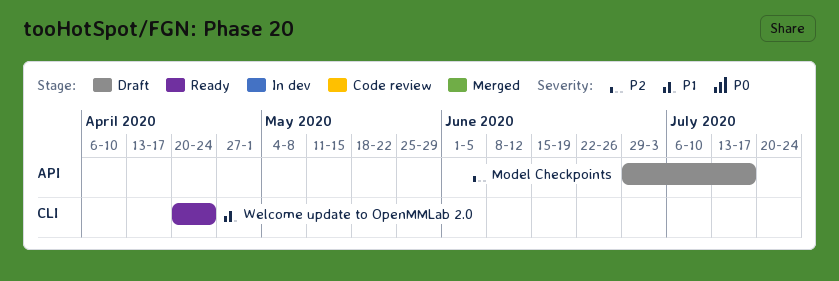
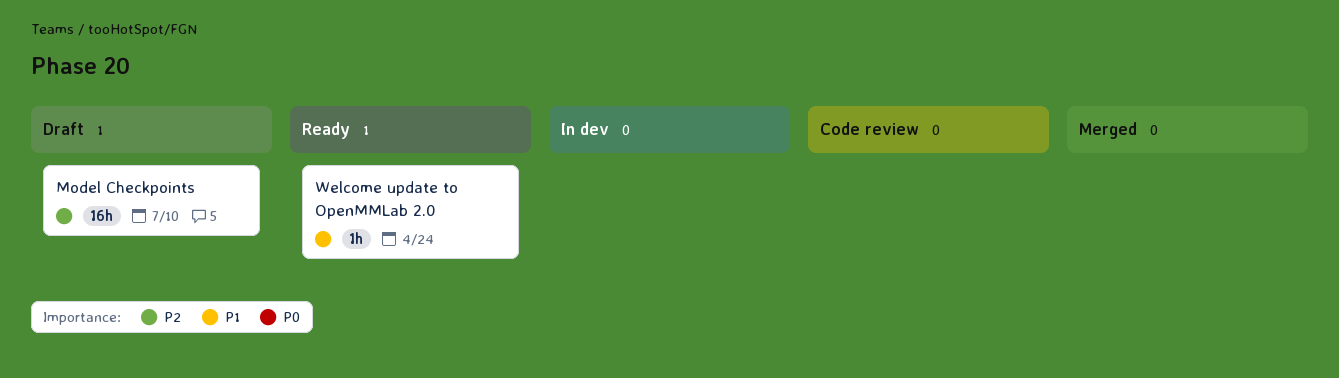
Model Checkpoints, due: Jul 17 -> Jul 10

